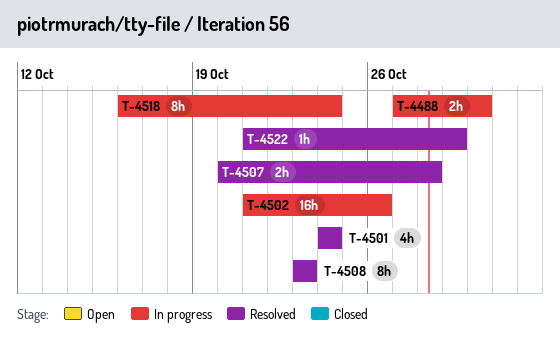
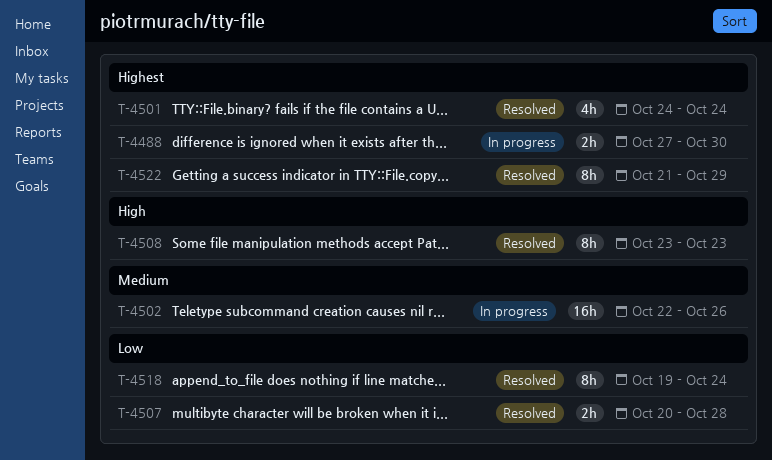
T-4502, start: Oct 21 -> Oct 22
T-4518, status: In progress -> Resolved
T-4518, start: Oct 16 -> Oct 19
T-4522, estimate: 1h -> 8h

